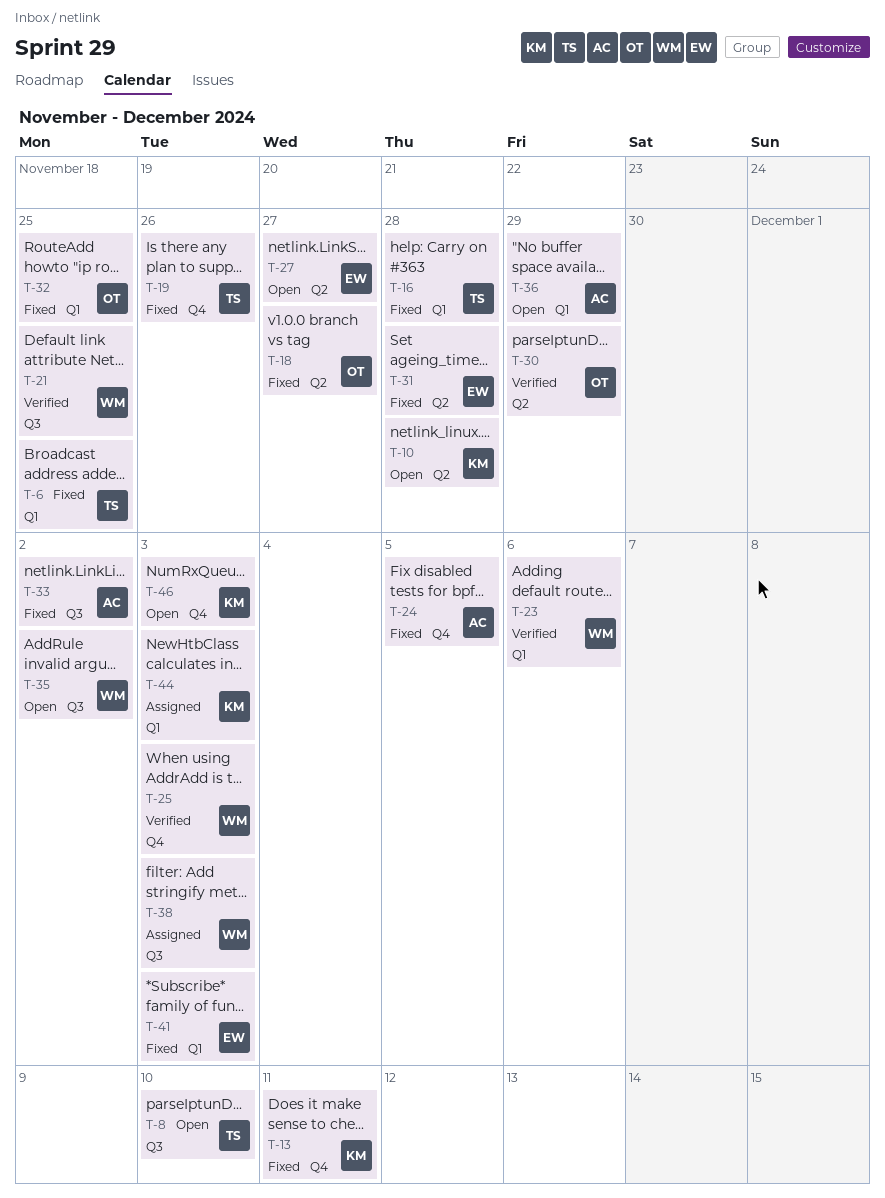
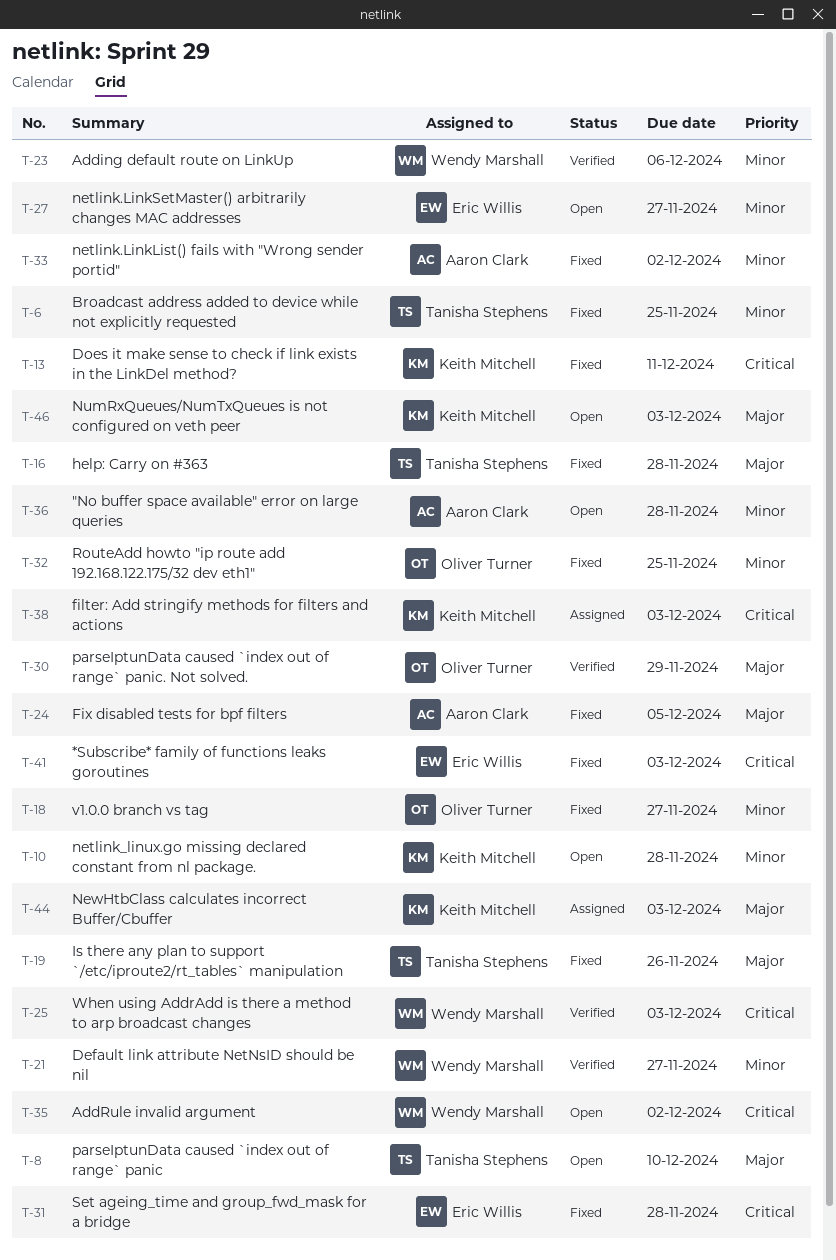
T-21, due: Nov 25 -> Nov 27
T-36, due: Nov 29 -> Nov 28
T-38, owner: Wendy Marshall -> Keith Mitchell

